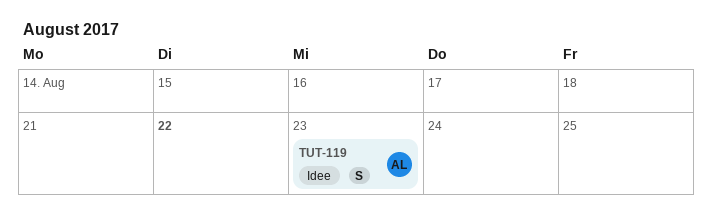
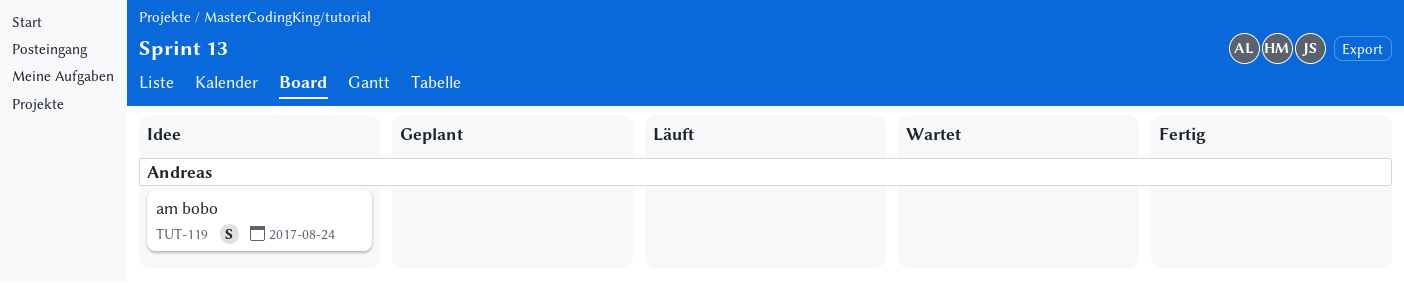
TUT-119, due: Aug 23 -> Aug 24

